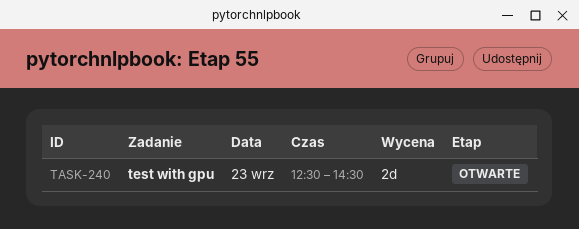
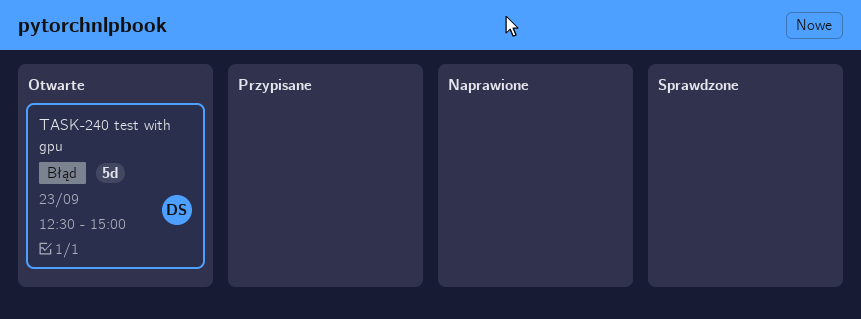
TASK-240, estimate: 2d -> 5d
TASK-240, ends: 14:30 -> 15:00

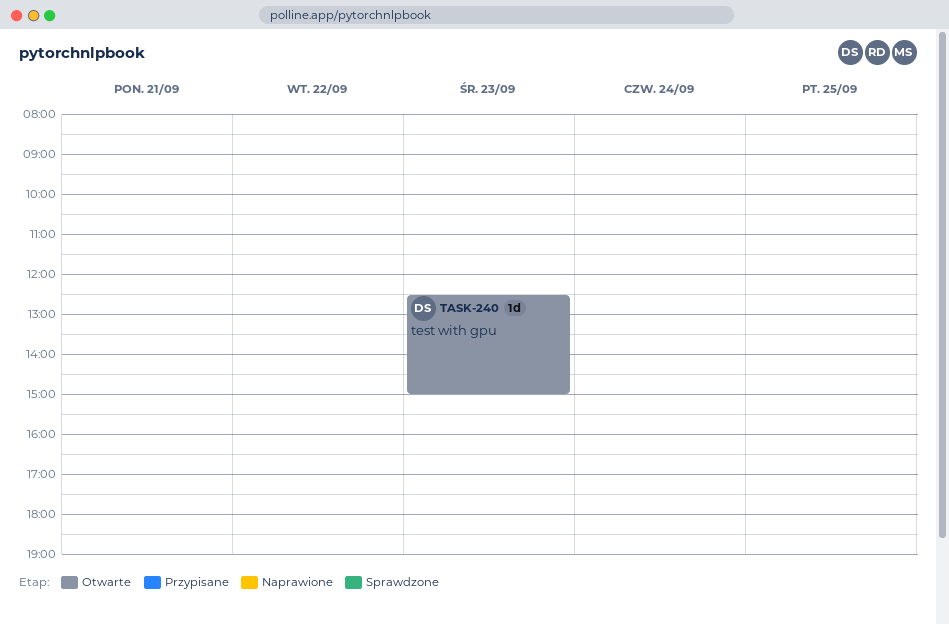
TASK-240, estimate: 5d -> 1d

